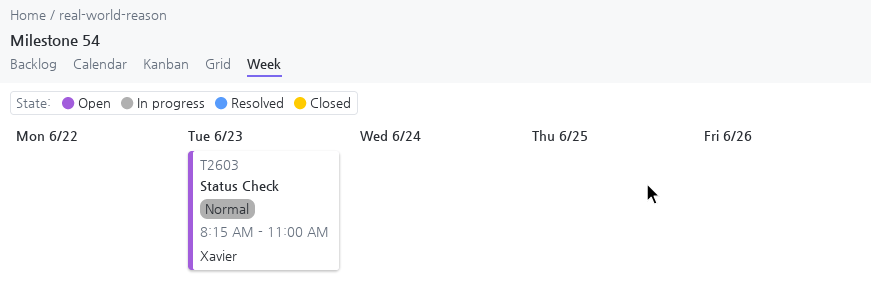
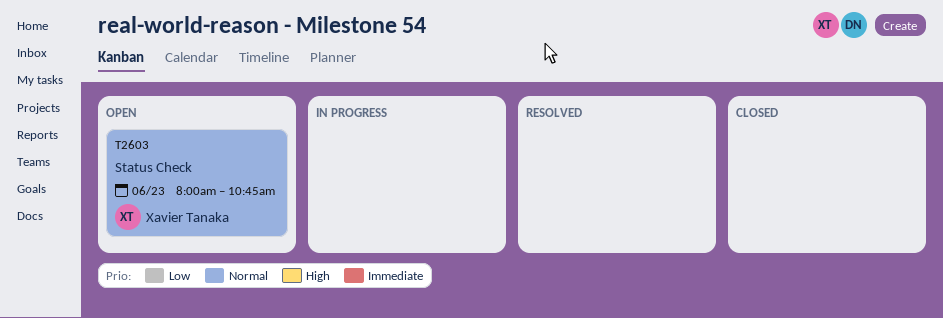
T2603, begins: 08:15 -> 08:00
T2603, ends: 11:00 -> 10:45

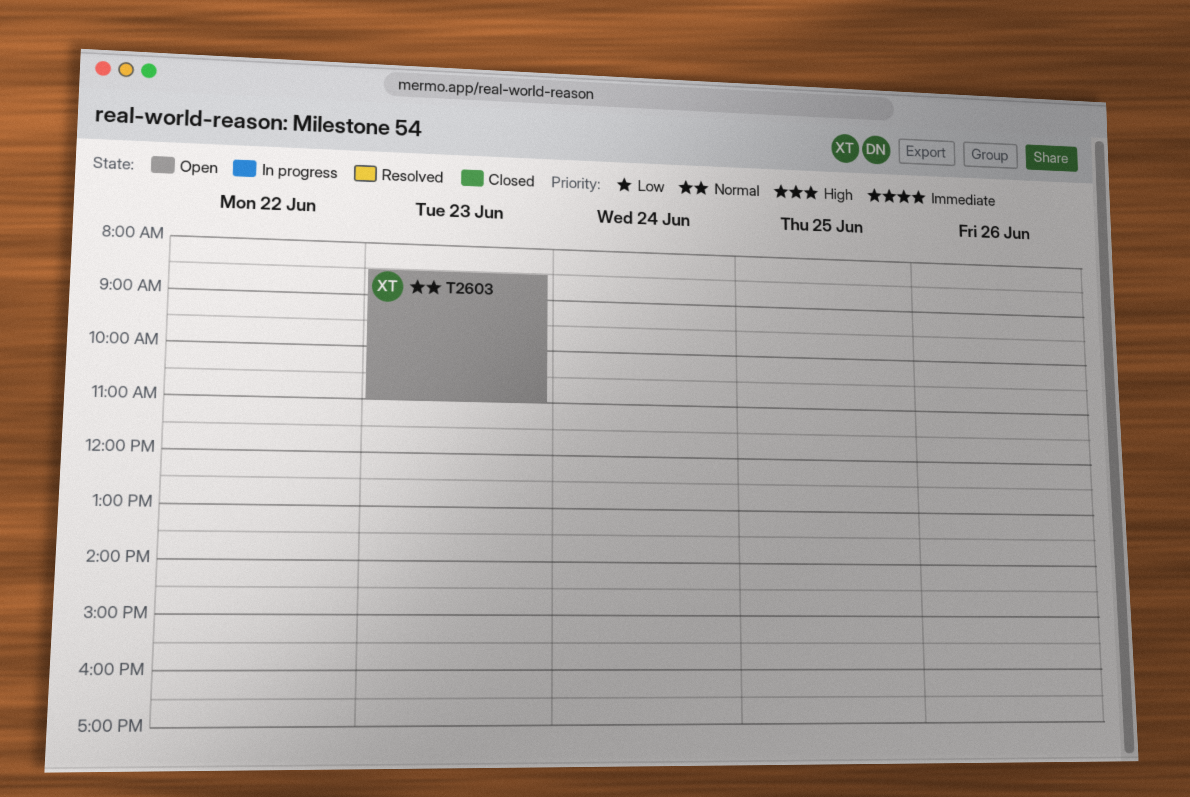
T2603, begins: 08:00 -> 08:30
T2603, ends: 10:45 -> 11:00

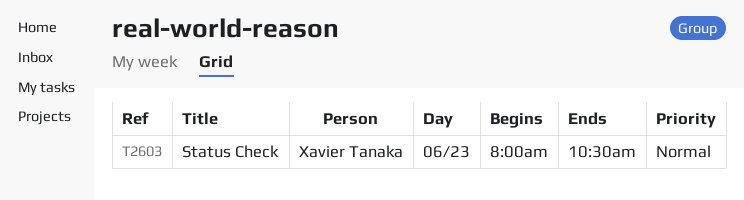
T2603, begins: 08:30 -> 08:00
T2603, ends: 11:00 -> 10:30

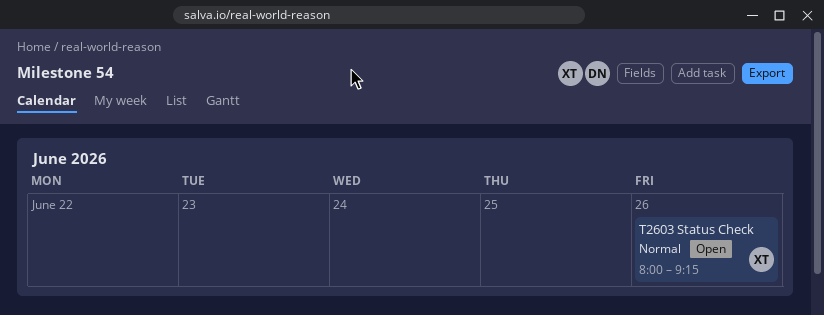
T2603, day: Jun 23 -> Jun 26
T2603, ends: 10:30 -> 09:15

